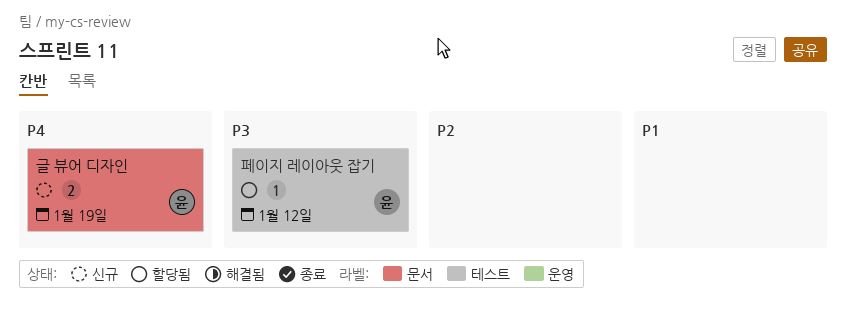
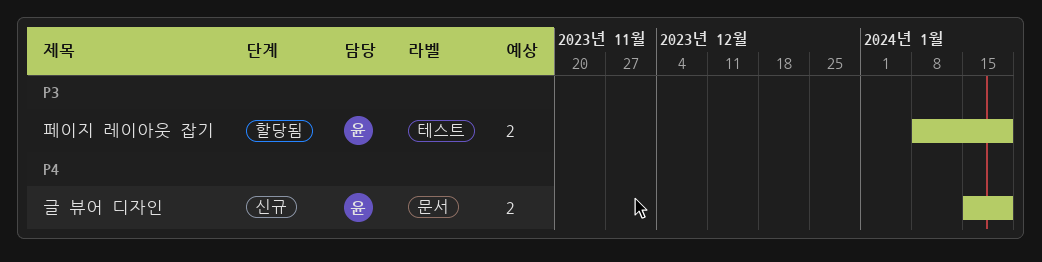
페이지 레이아웃 잡기, estimate: 1 -> 2
페이지 레이아웃 잡기, due: Jan 12 -> Jan 19

